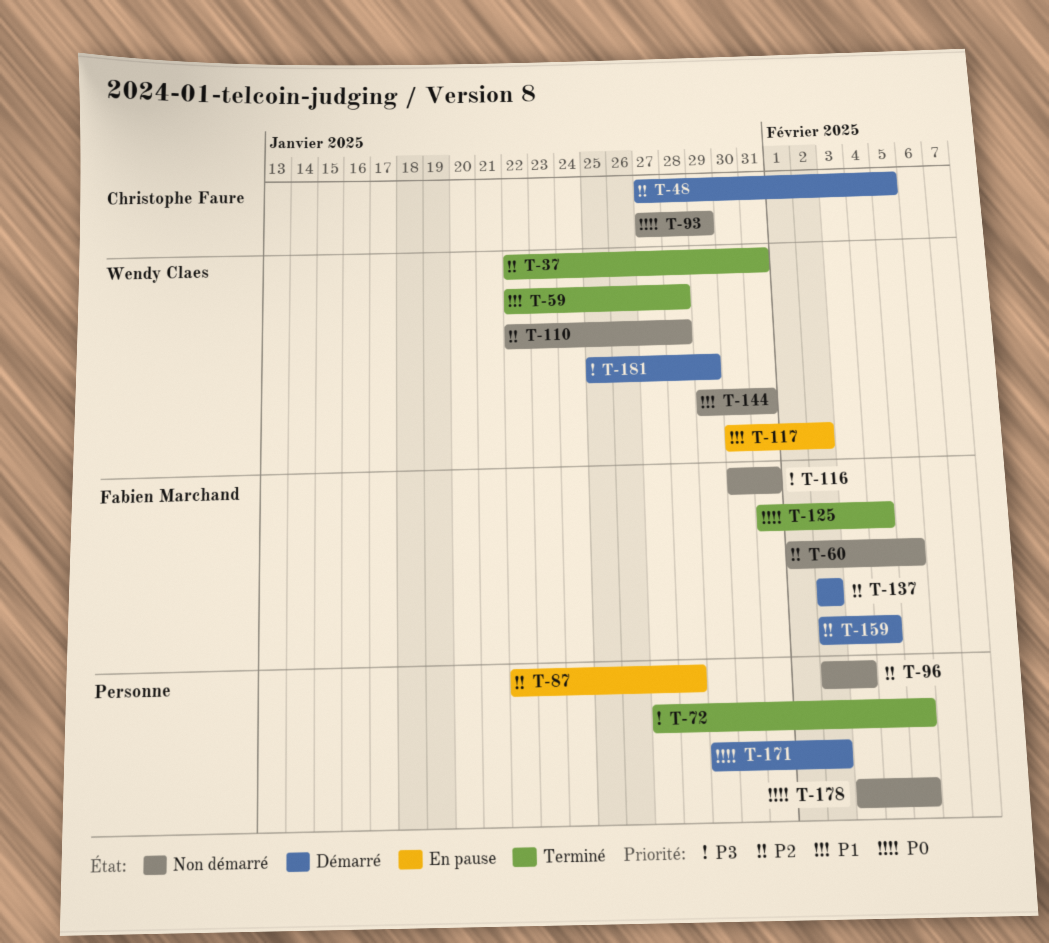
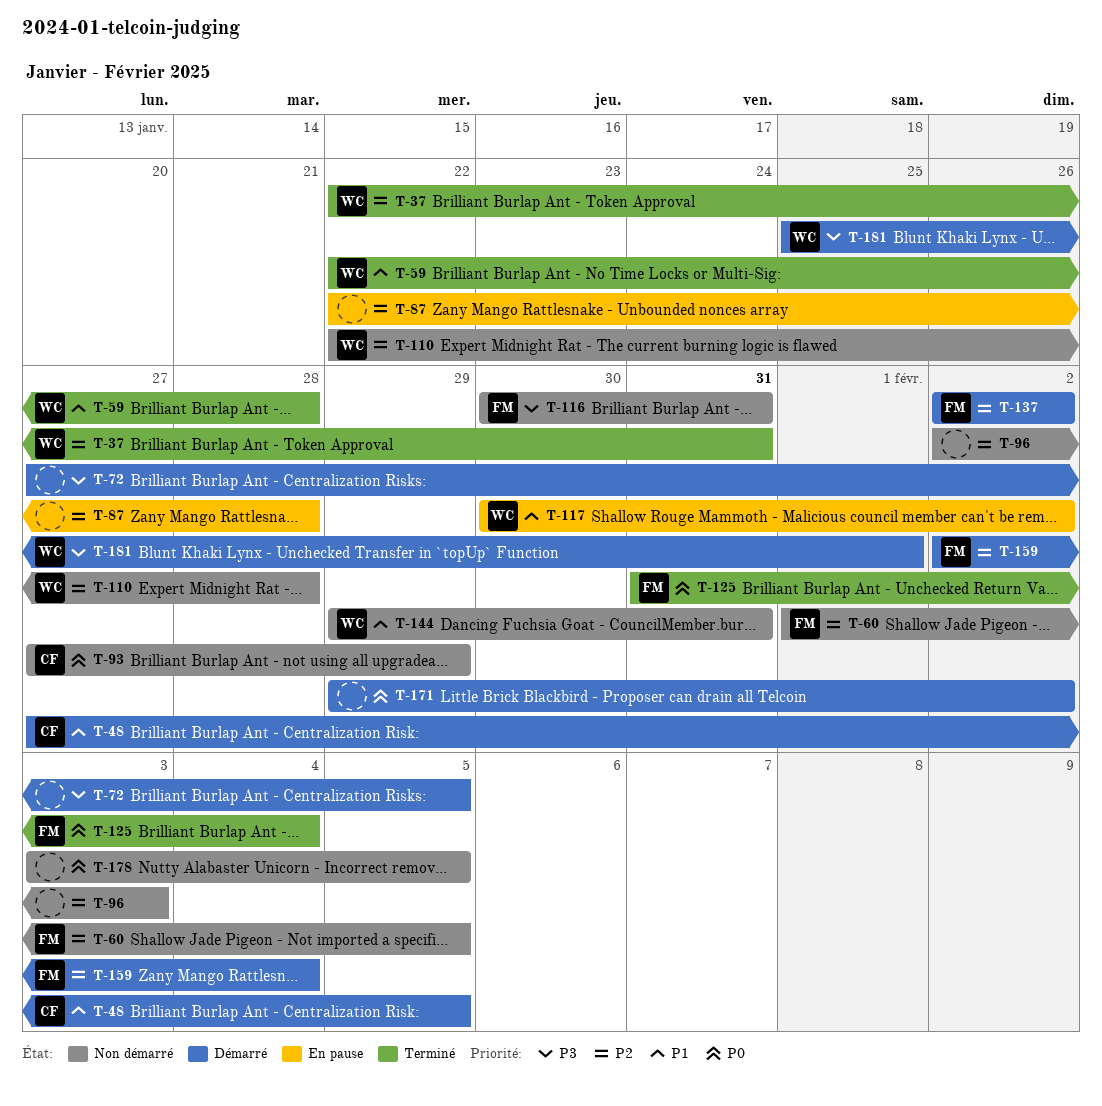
T-48, priority: P2 -> P1
T-72, status: Terminé -> Démarré
T-181, due: Jan 29 -> Feb 1

